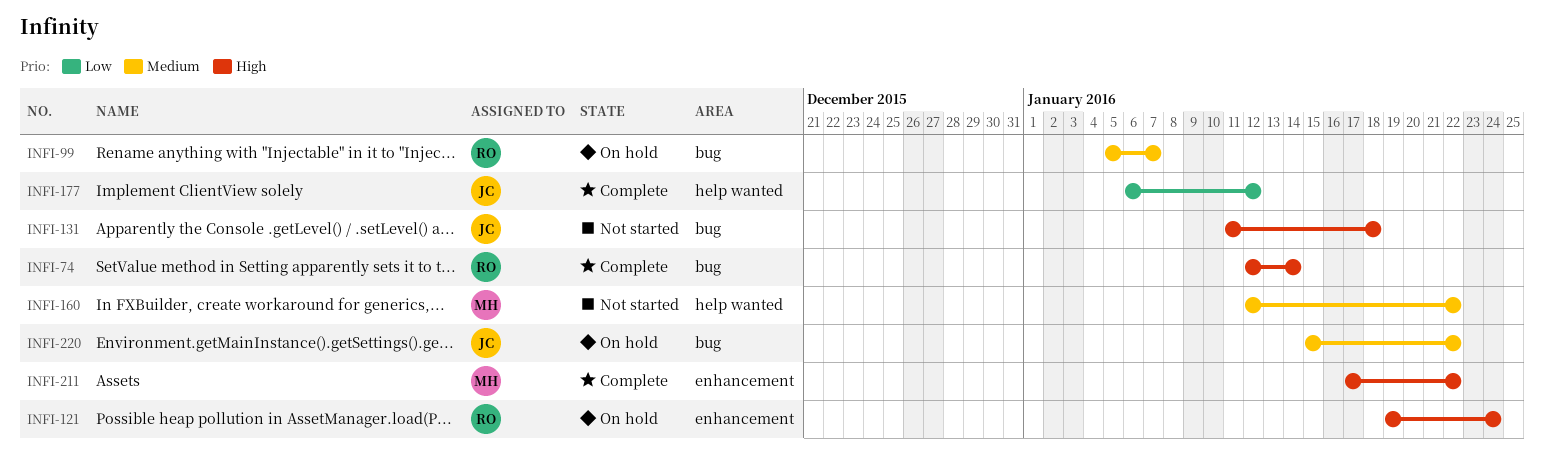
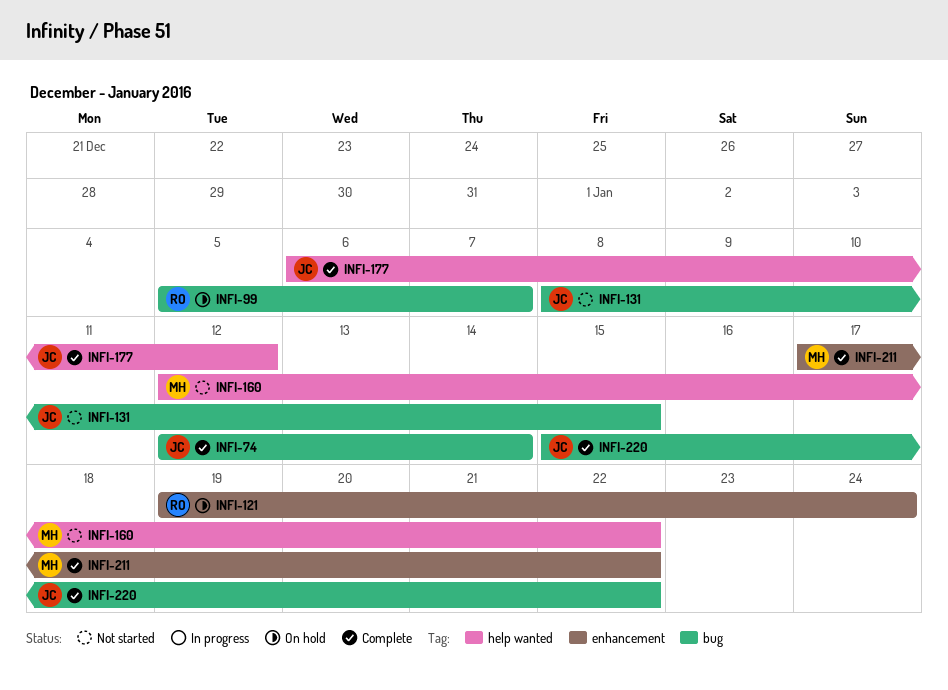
INFI-74, owner: RO -> JC
INFI-131, start: Jan 11 -> Jan 8
INFI-131, due: Jan 18 -> Jan 15
INFI-220, status: On hold -> Complete

